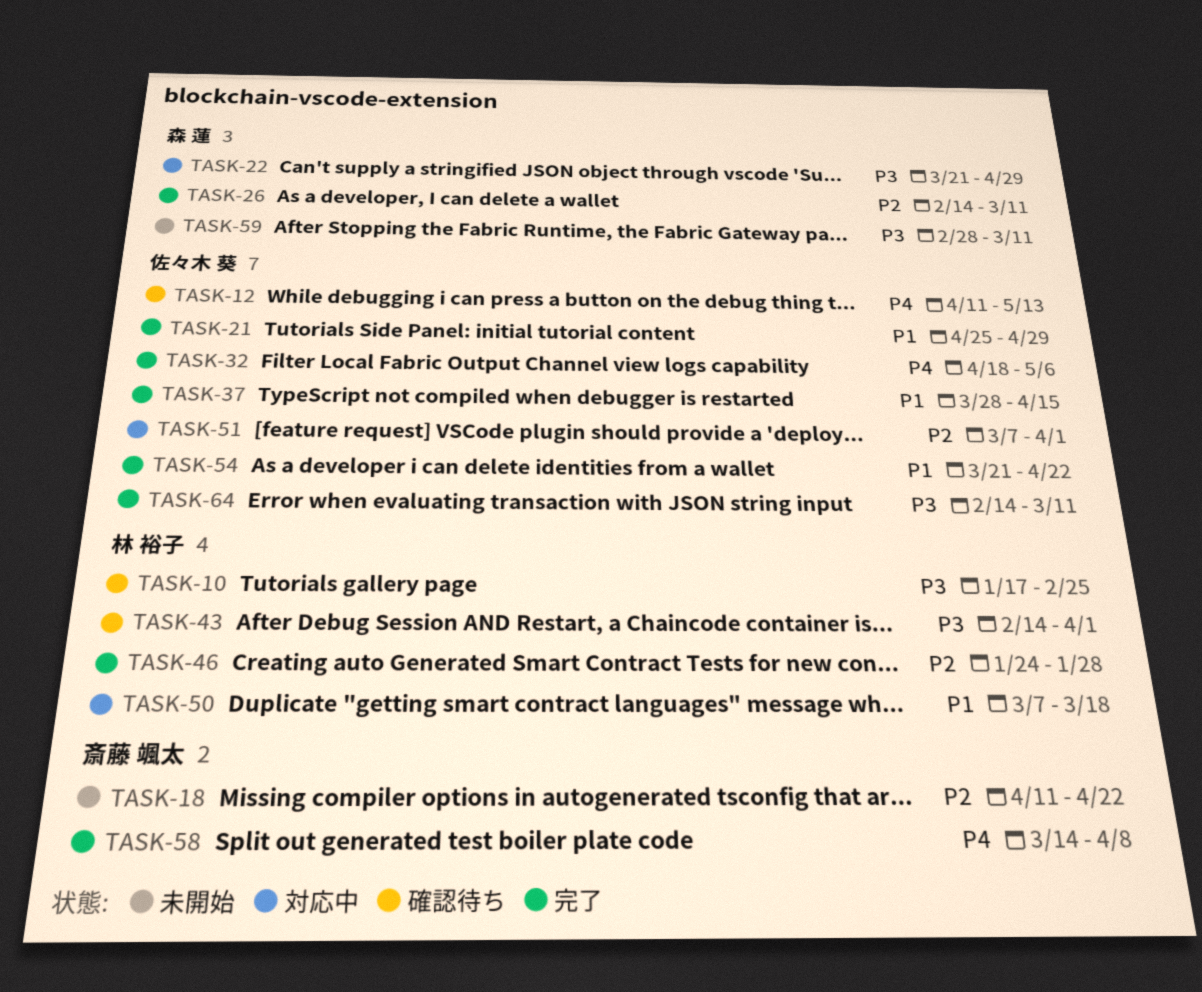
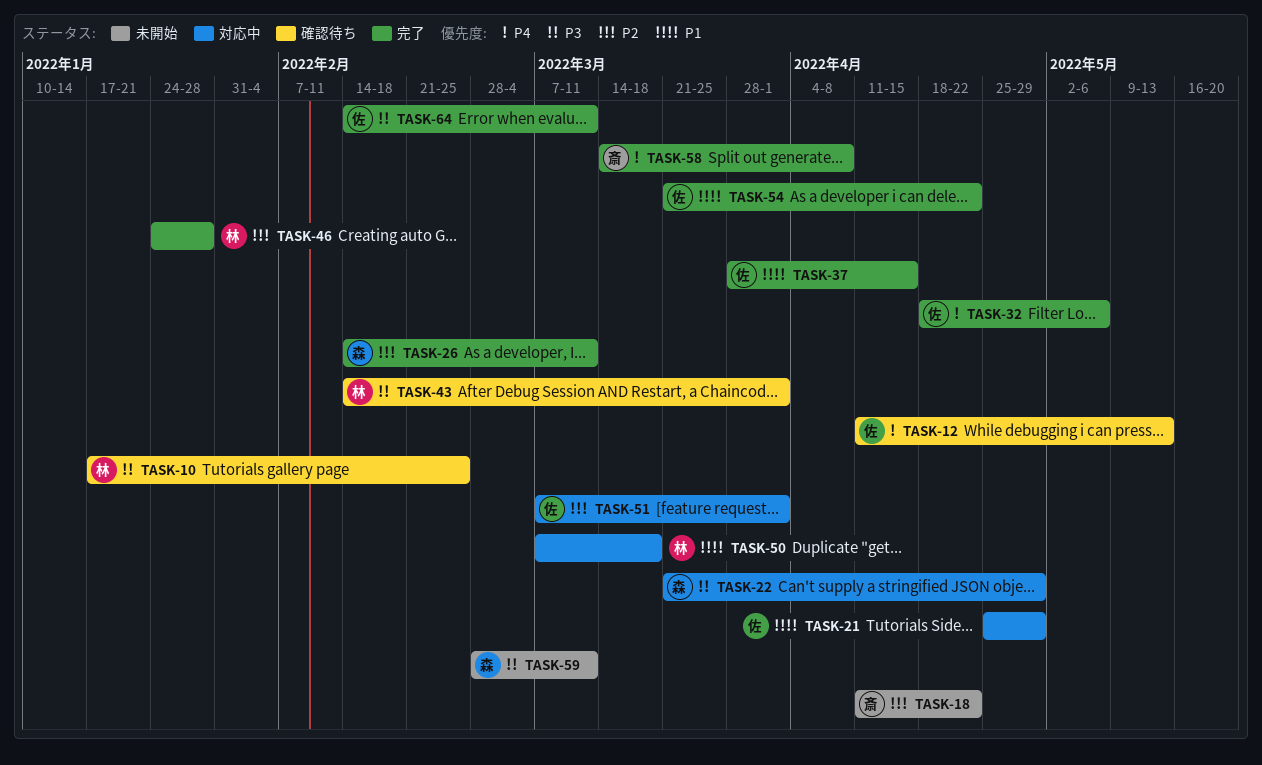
TASK-21, status: 完了 -> 対応中

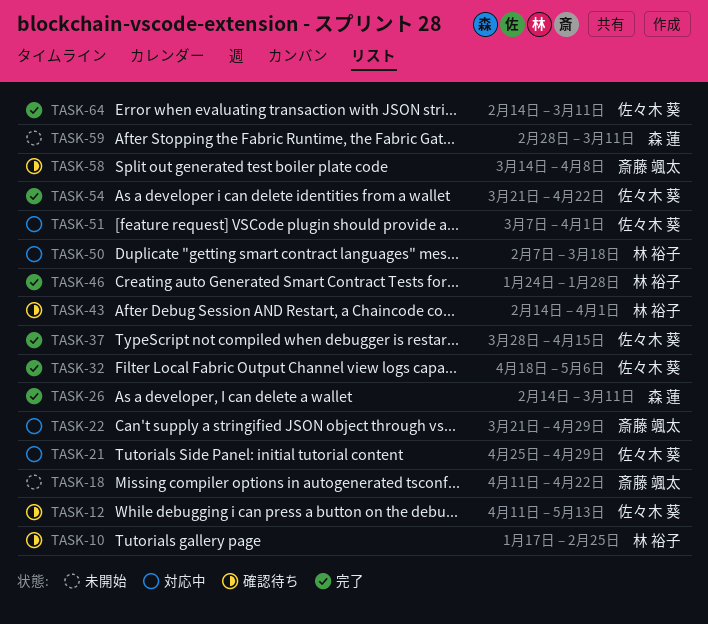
TASK-22, owner: 森 蓮 -> 斎藤 颯太
TASK-50, start: Mar 7 -> Feb 7
TASK-58, status: 完了 -> 確認待ち

